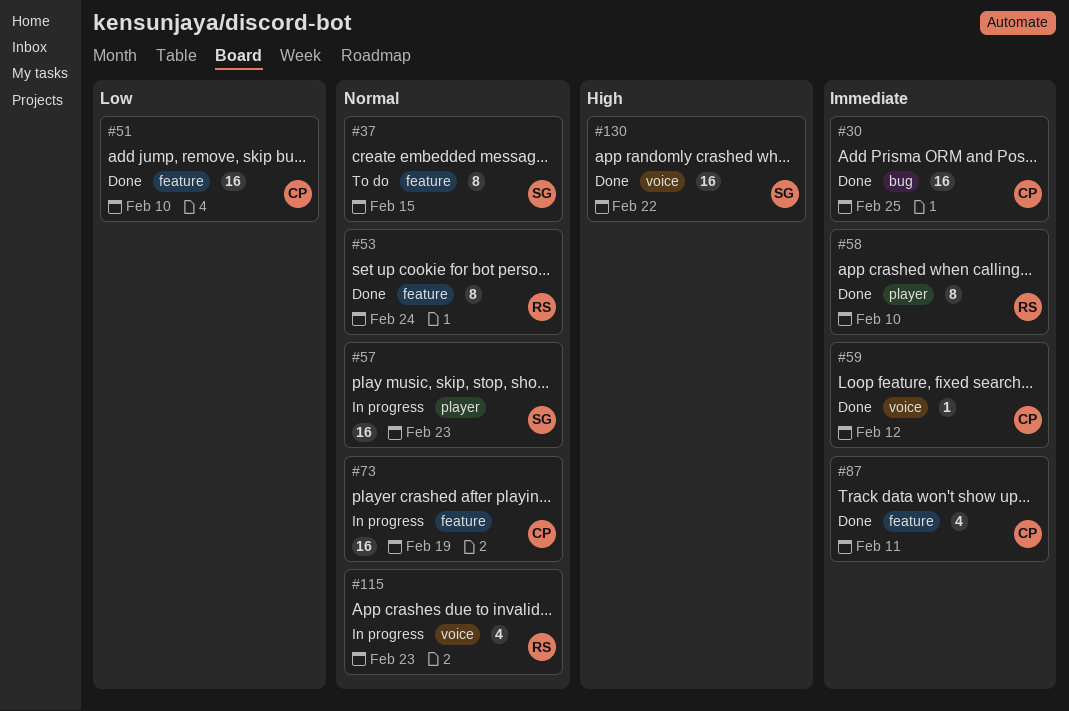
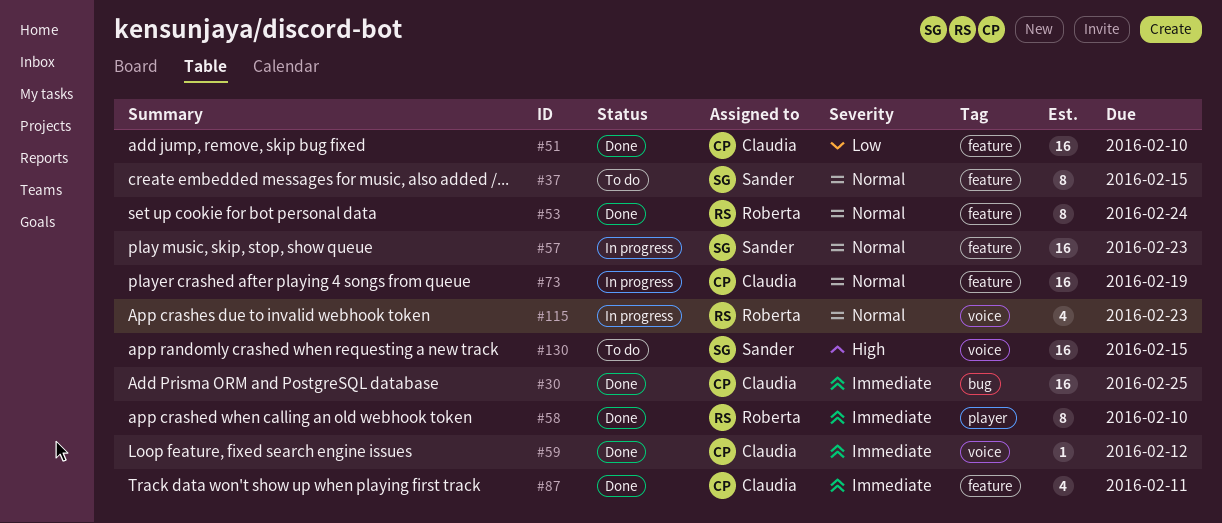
#57, label: player -> feature
#130, status: Done -> To do
#130, due: Feb 22 -> Feb 15

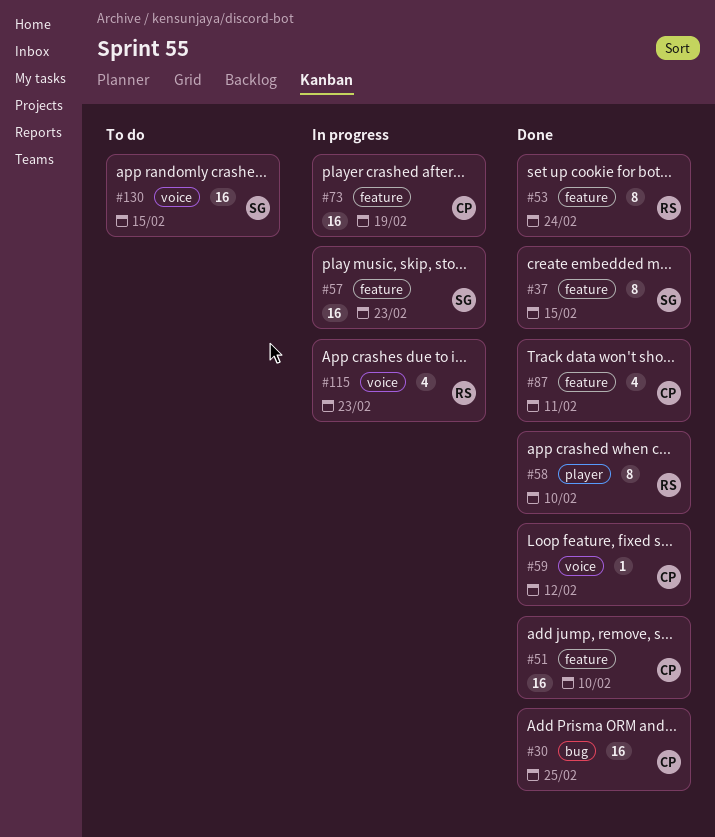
#37, status: To do -> Done

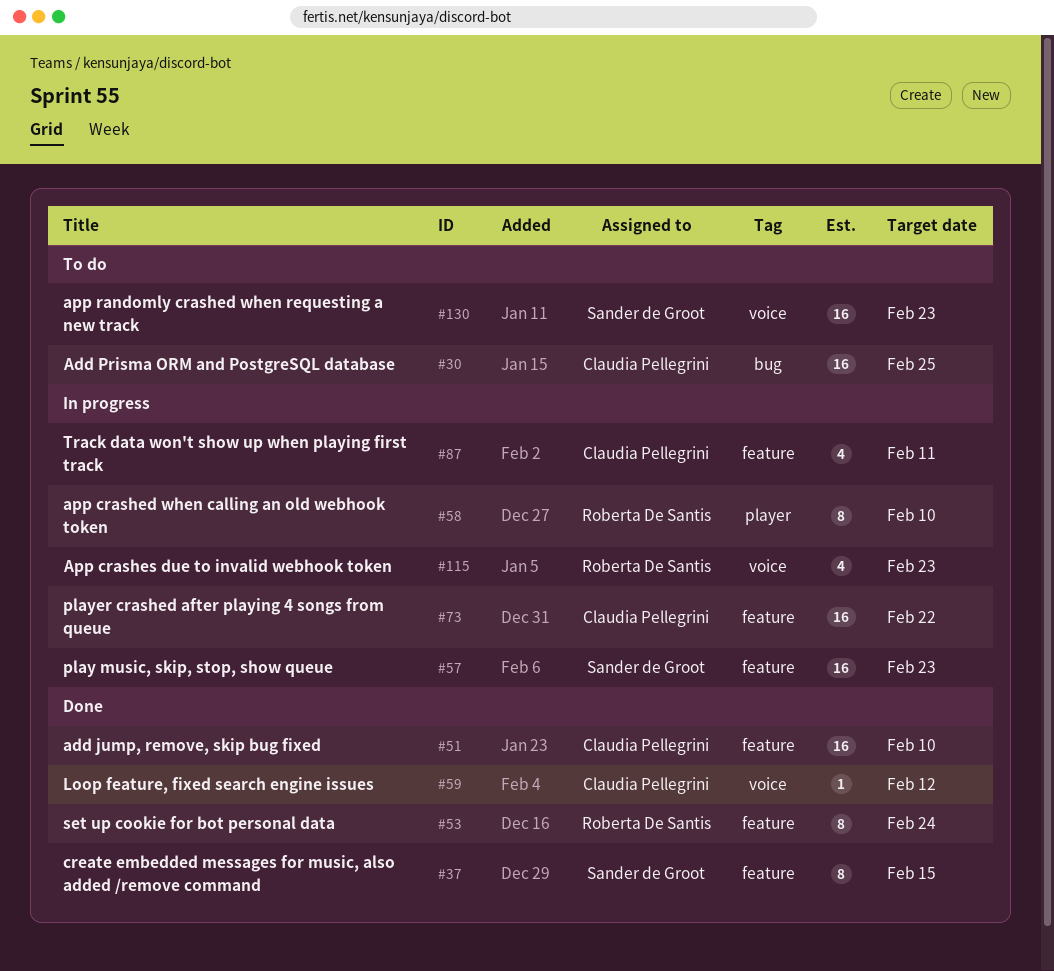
#30, status: Done -> To do
#58, status: Done -> In progress
#73, due: Feb 19 -> Feb 22
#87, status: Done -> In progress
#130, due: Feb 15 -> Feb 23

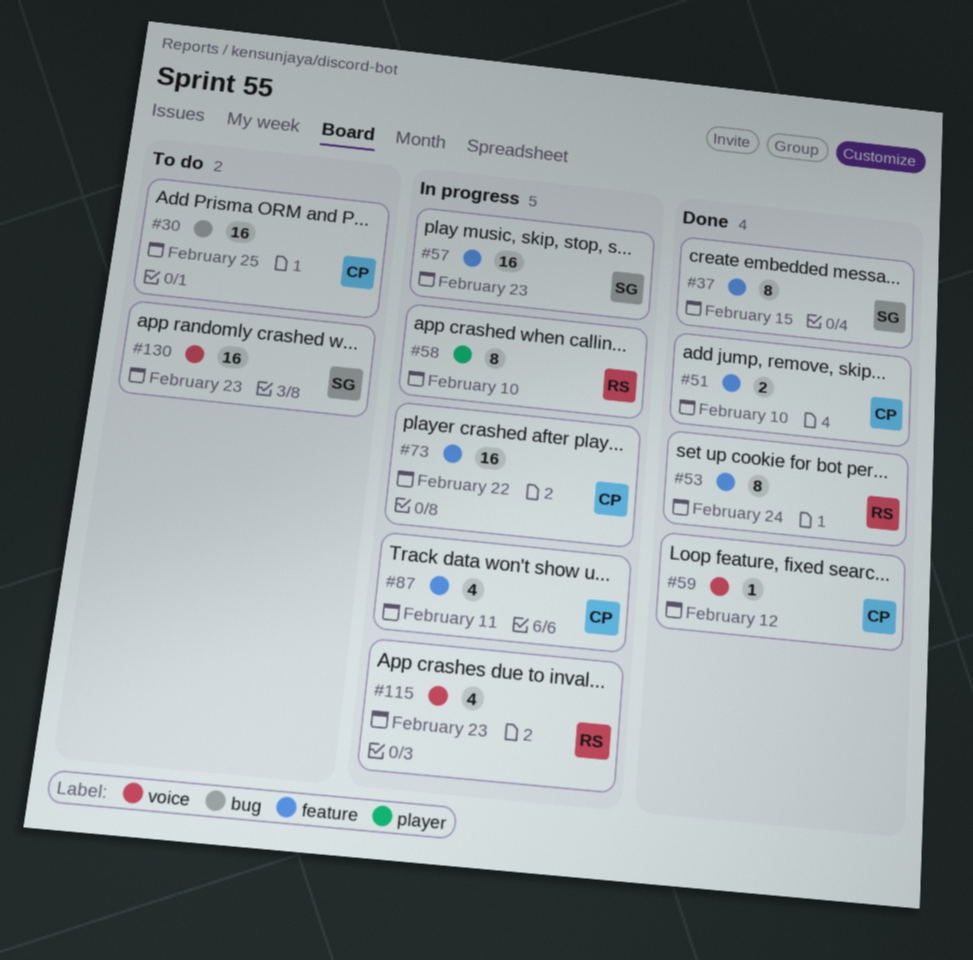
#51, estimate: 16 -> 2

